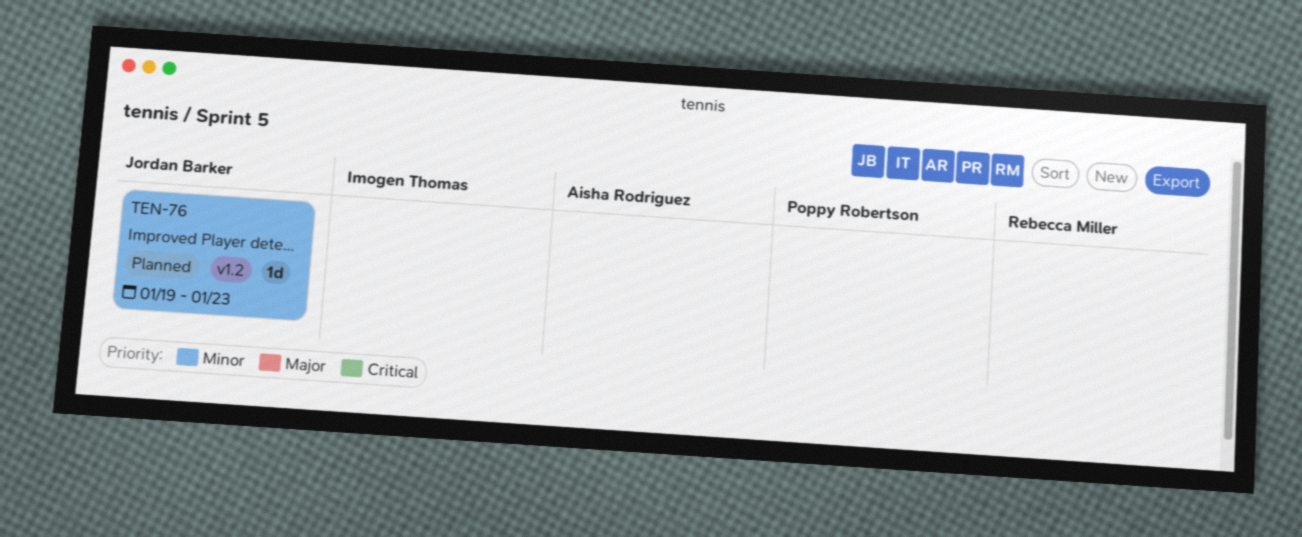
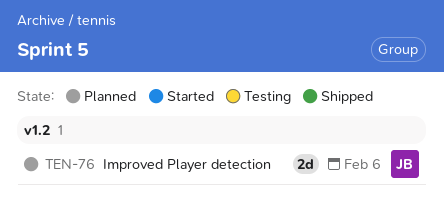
TEN-76, estimate: 1d -> 2d
TEN-76, due: Jan 23 -> Feb 6

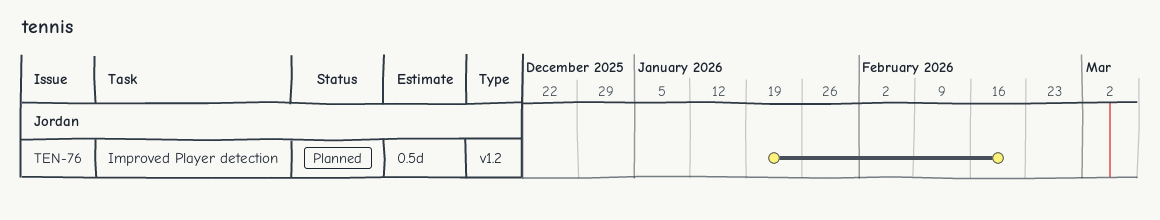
TEN-76, estimate: 2d -> 0.5d
TEN-76, due: Feb 6 -> Feb 20

